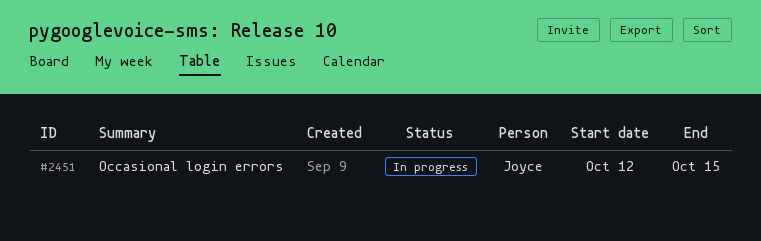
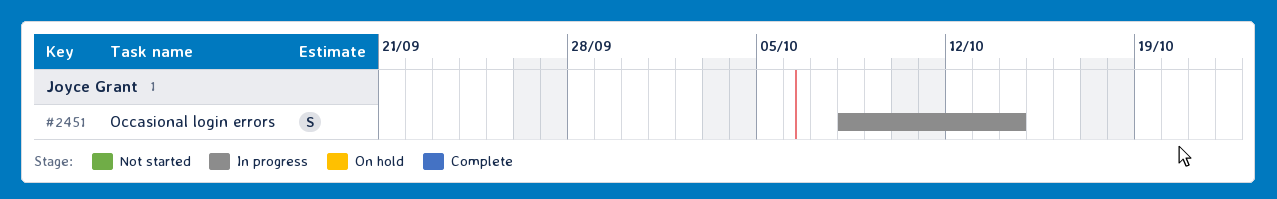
#2451, start: Oct 12 -> Oct 8
#2451, due: Oct 15 -> Oct 14

